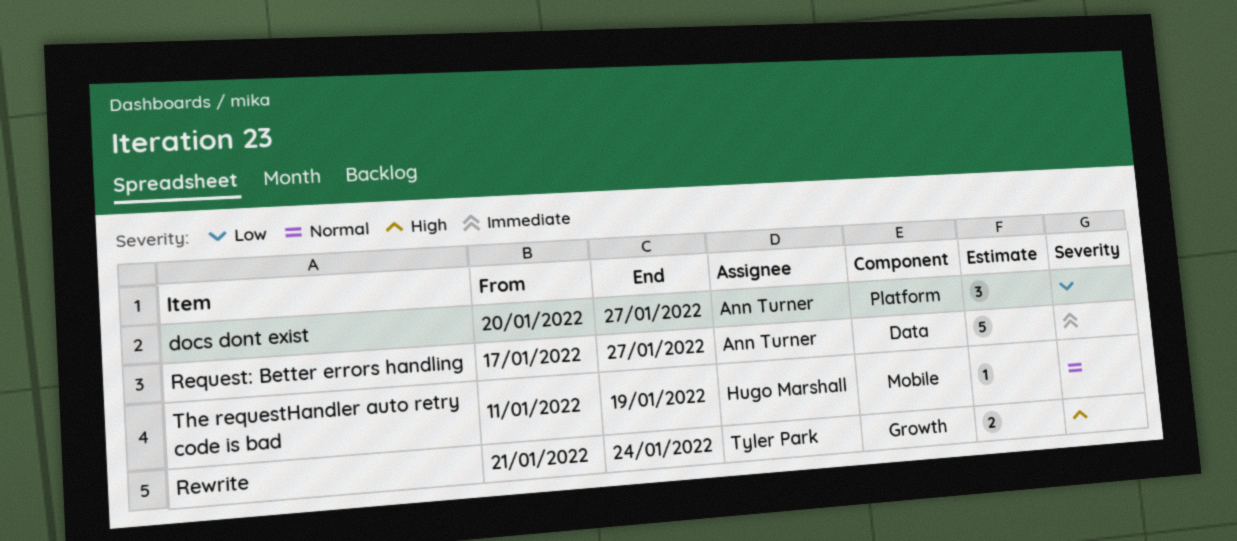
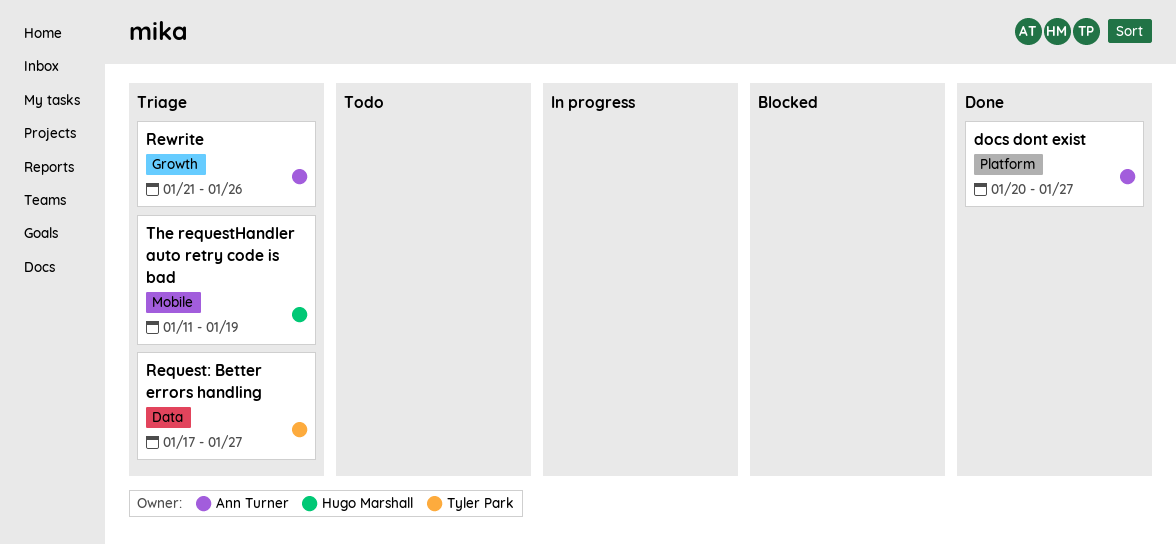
Request: Better errors handling, owner: Ann Turner -> Tyler Park
Rewrite, owner: Tyler Park -> Ann Turner
Rewrite, due: Jan 24 -> Jan 26

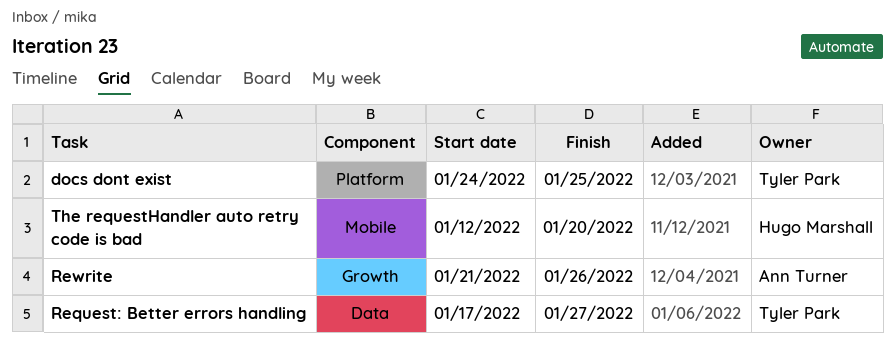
docs dont exist, owner: Ann Turner -> Tyler Park
docs dont exist, start: Jan 20 -> Jan 24
docs dont exist, due: Jan 27 -> Jan 25
The requestHandler auto retry code is bad, start: Jan 11 -> Jan 12
The requestHandler auto retry code is bad, due: Jan 19 -> Jan 20

